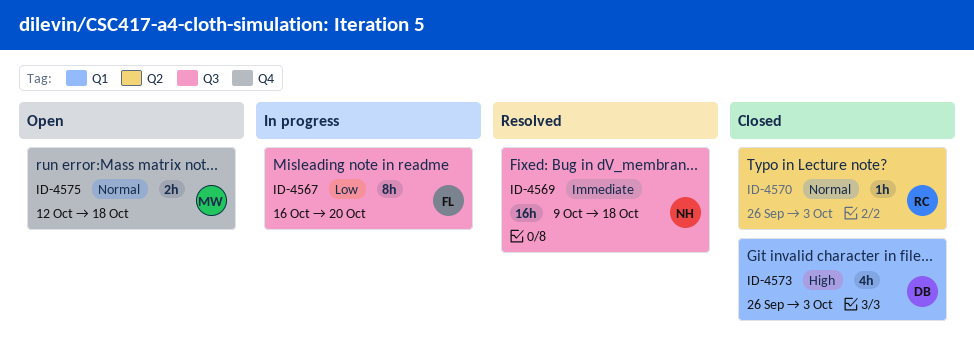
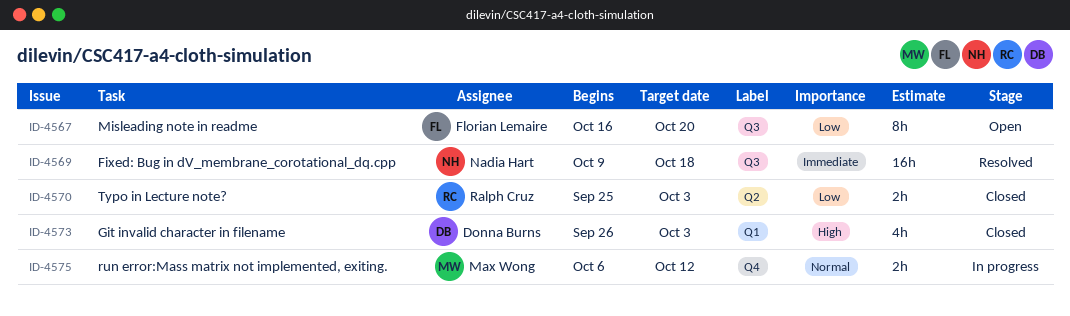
ID-4567, status: In progress -> Open
ID-4570, priority: Normal -> Low
ID-4570, estimate: 1h -> 2h
ID-4570, start: Sep 26 -> Sep 25
ID-4575, status: Open -> In progress
ID-4575, start: Oct 12 -> Oct 6
ID-4575, due: Oct 18 -> Oct 12

